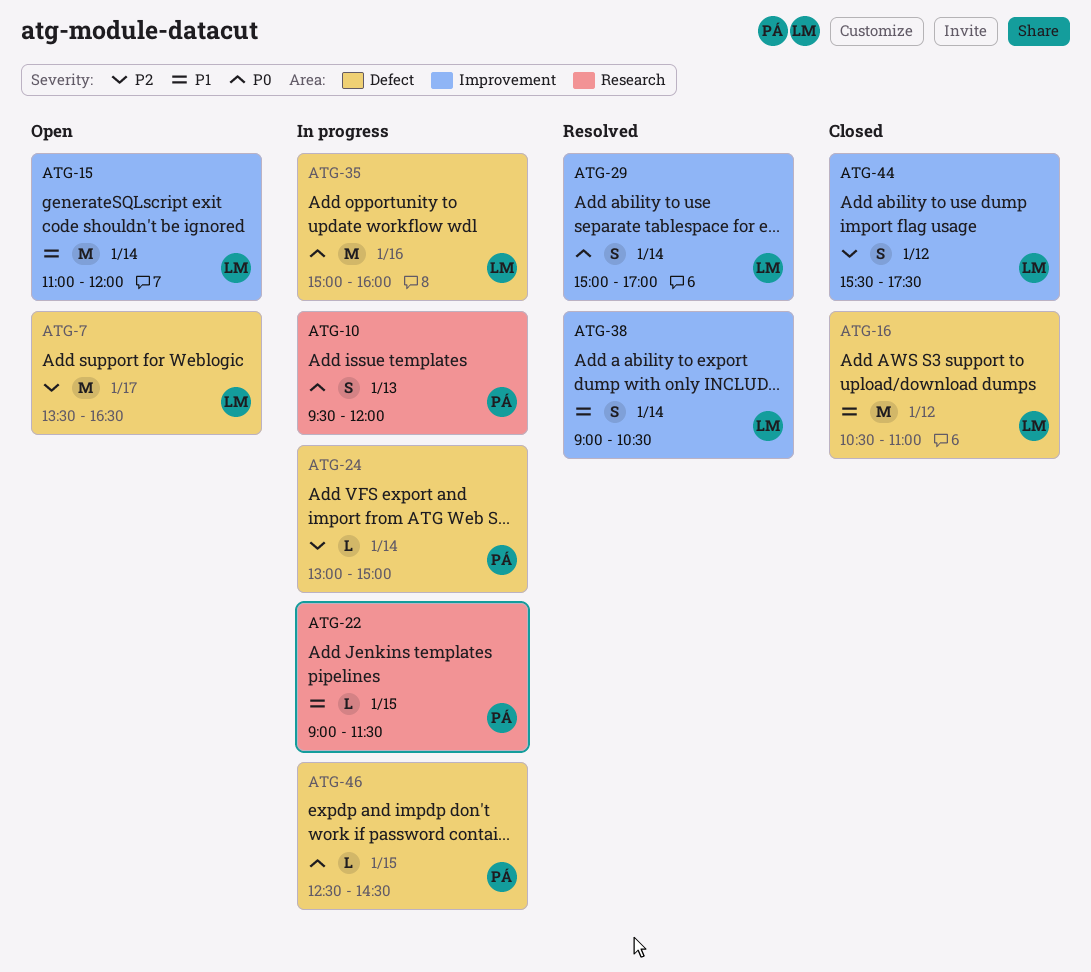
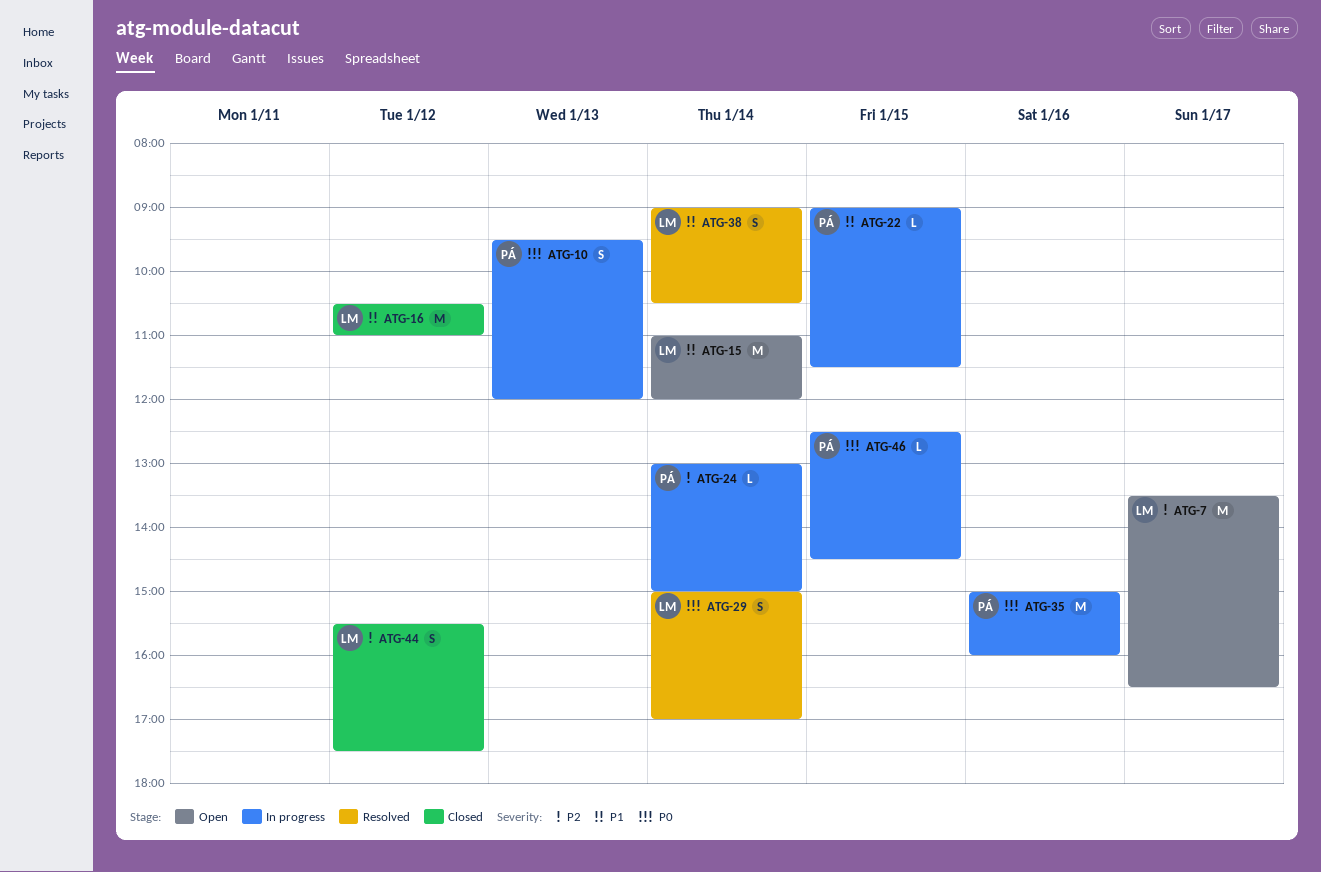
ATG-35, owner: LM -> PÁ

